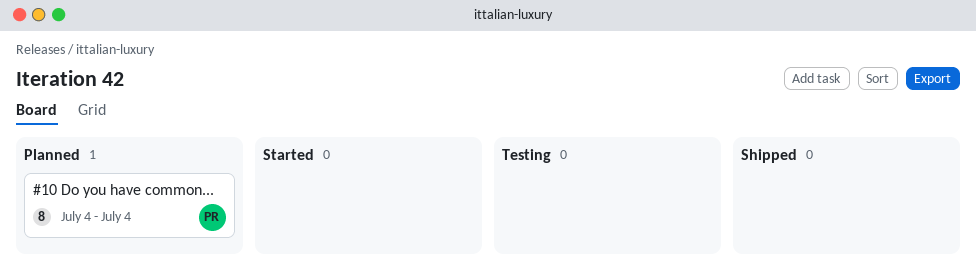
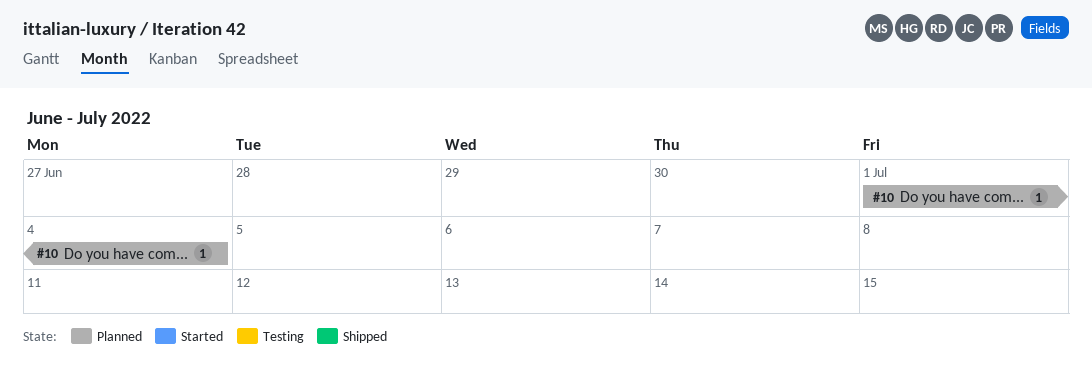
#10, estimate: 8 -> 1
#10, start: Jul 4 -> Jul 1

